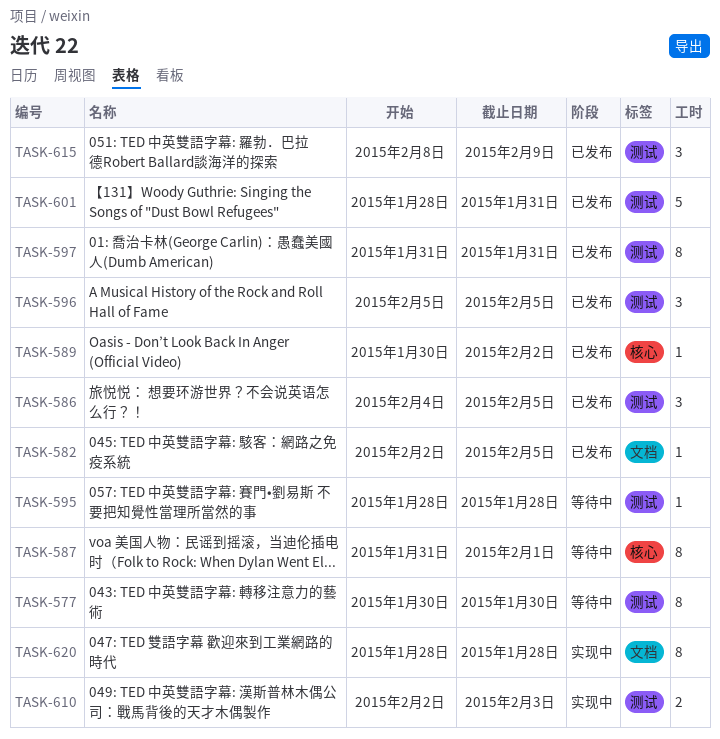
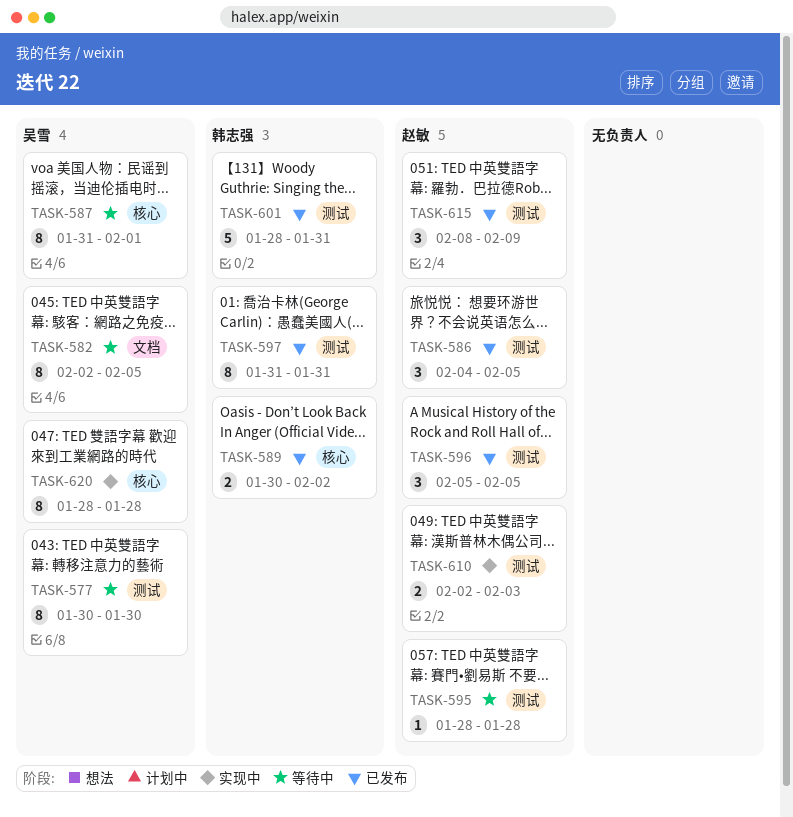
TASK-582, status: 已发布 -> 等待中
TASK-582, estimate: 1 -> 8
TASK-589, estimate: 1 -> 2
TASK-620, label: 文档 -> 核心

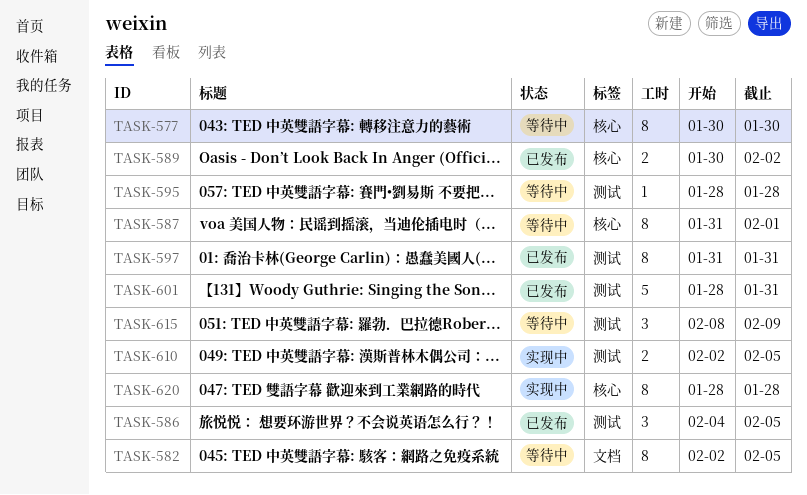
TASK-577, label: 测试 -> 核心
TASK-596: present -> none
TASK-610, due: Feb 3 -> Feb 5
TASK-615, status: 已发布 -> 等待中

